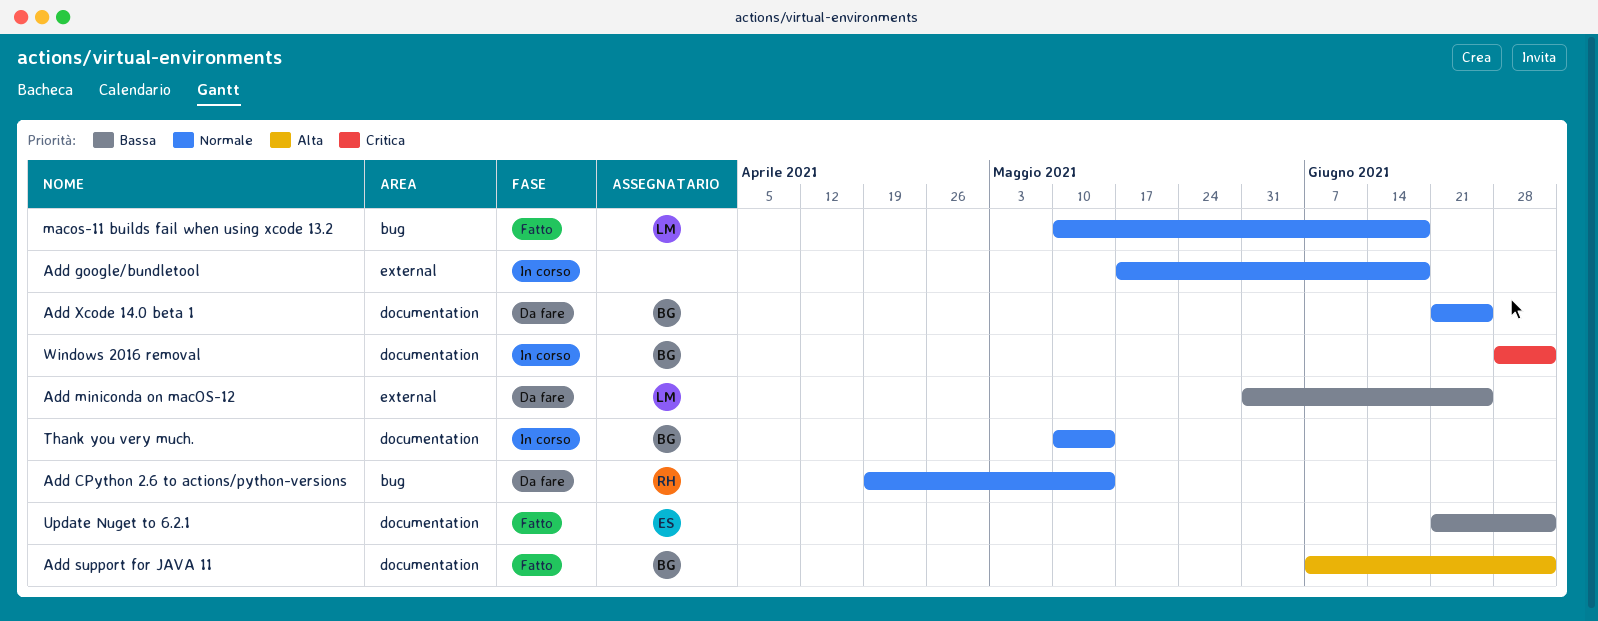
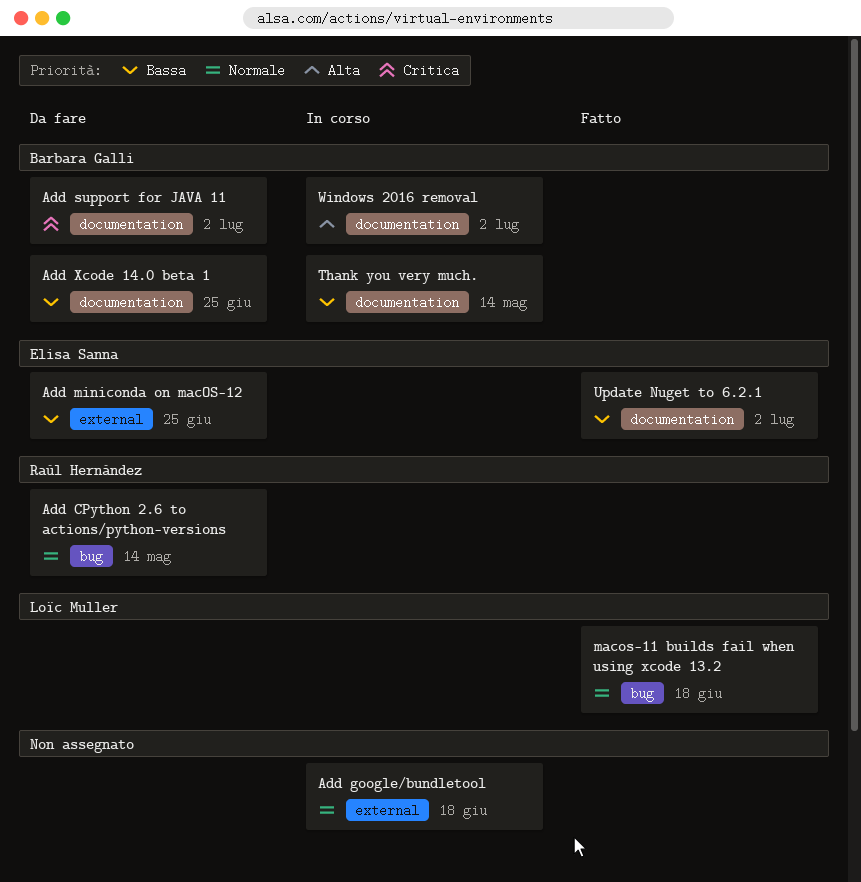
Add miniconda on macOS-12, owner: Loïc Muller -> Elisa Sanna
Add support for JAVA 11, status: Fatto -> Da fare
Add support for JAVA 11, priority: Alta -> Critica
Add Xcode 14.0 beta 1, priority: Normale -> Bassa
Thank you very much., priority: Normale -> Bassa
Windows 2016 removal, priority: Critica -> Alta

